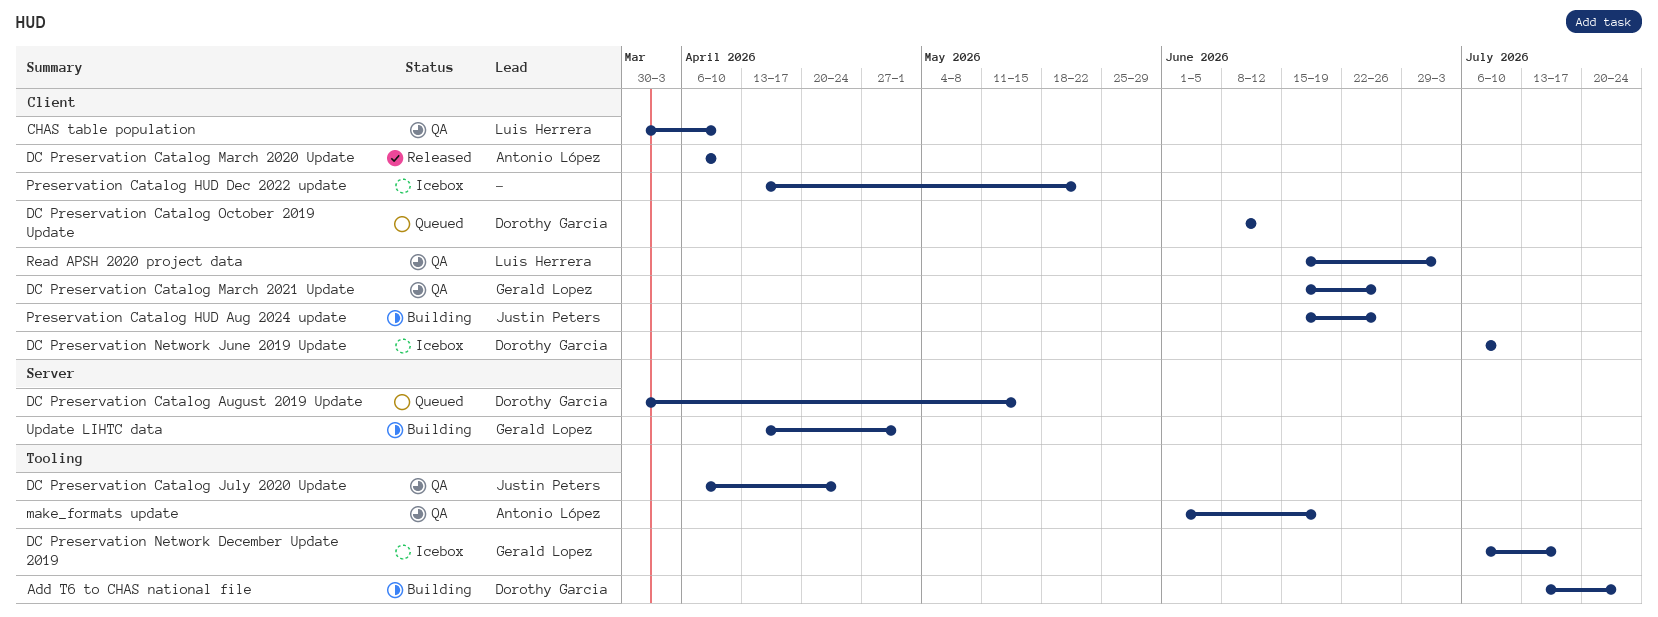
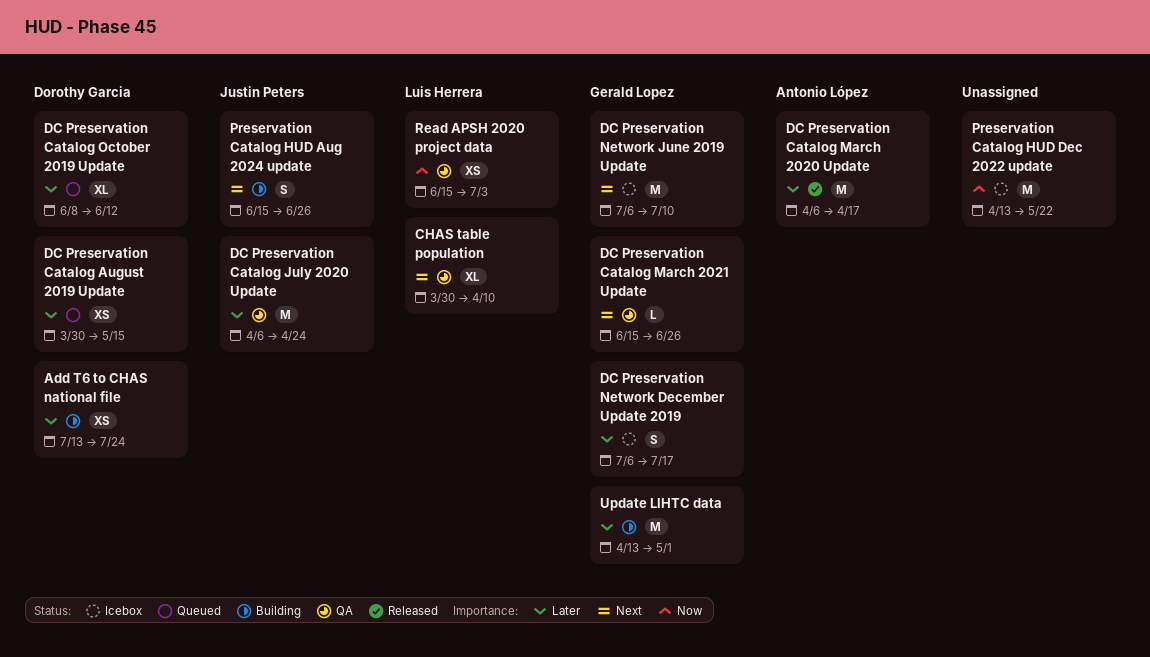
DC Preservation Catalog March 2020 Update, due: Apr 10 -> Apr 17
DC Preservation Network June 2019 Update, owner: Dorothy Garcia -> Gerald Lopez
make_formats update: present -> none

